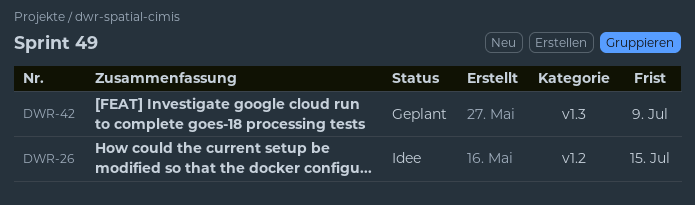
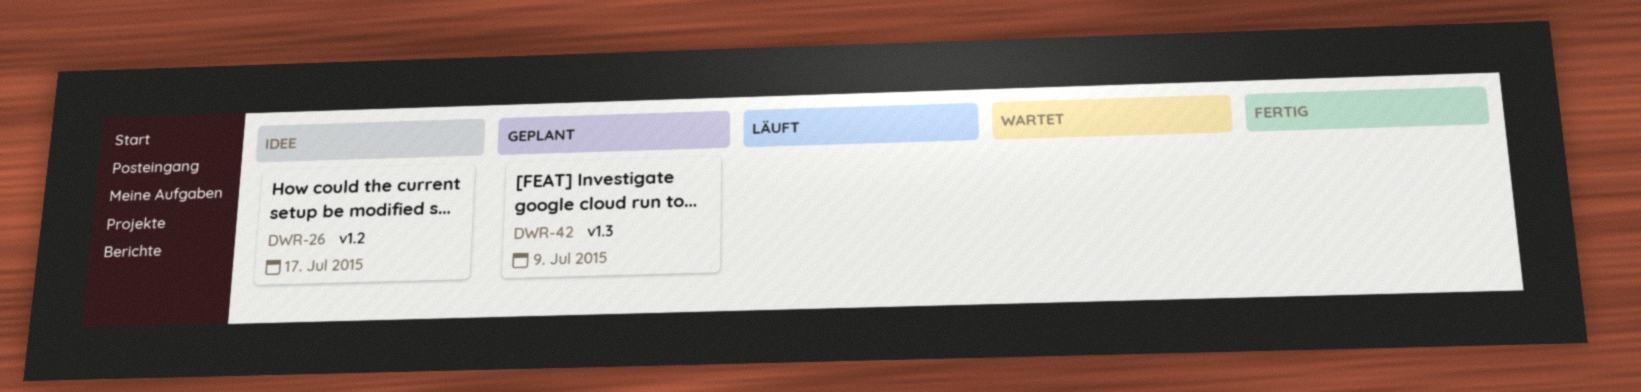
DWR-26, due: Jul 15 -> Jul 17

